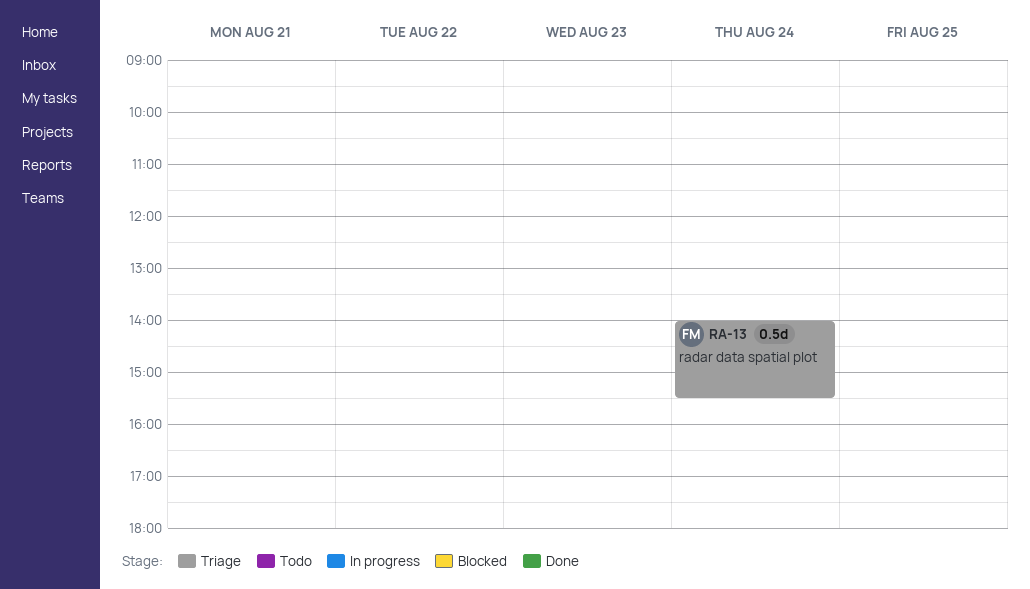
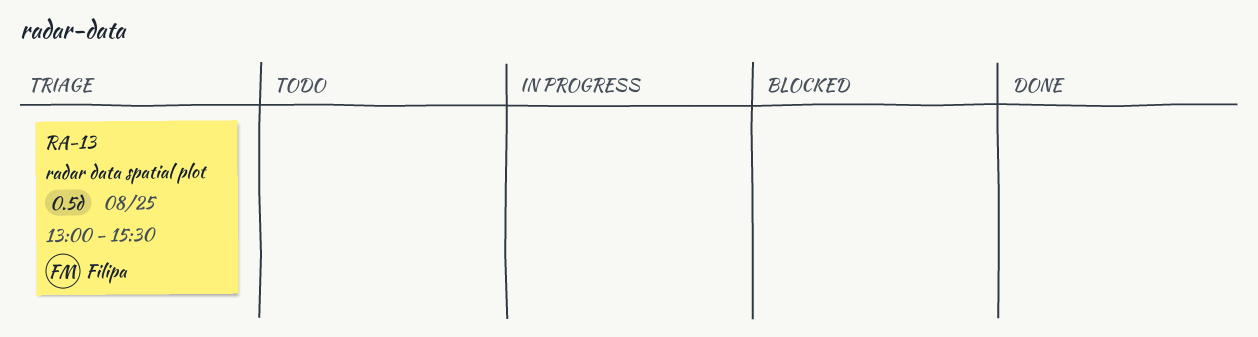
RA-13, day: Aug 24 -> Aug 25
RA-13, begins: 14:00 -> 13:00

